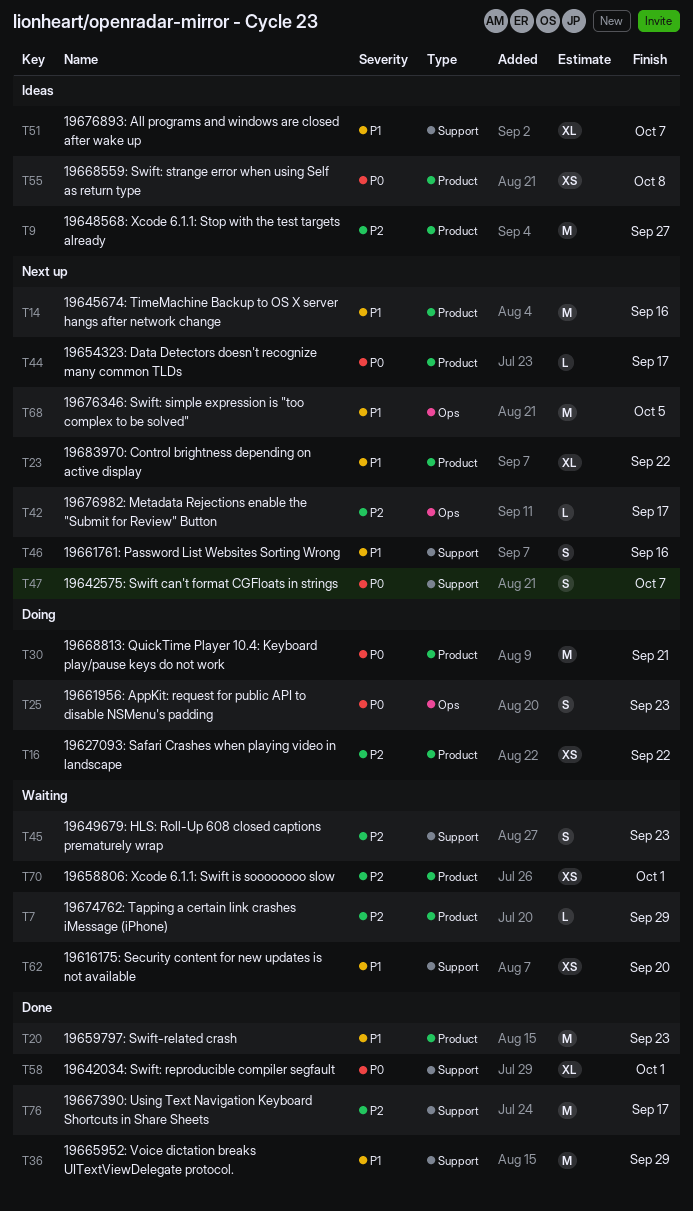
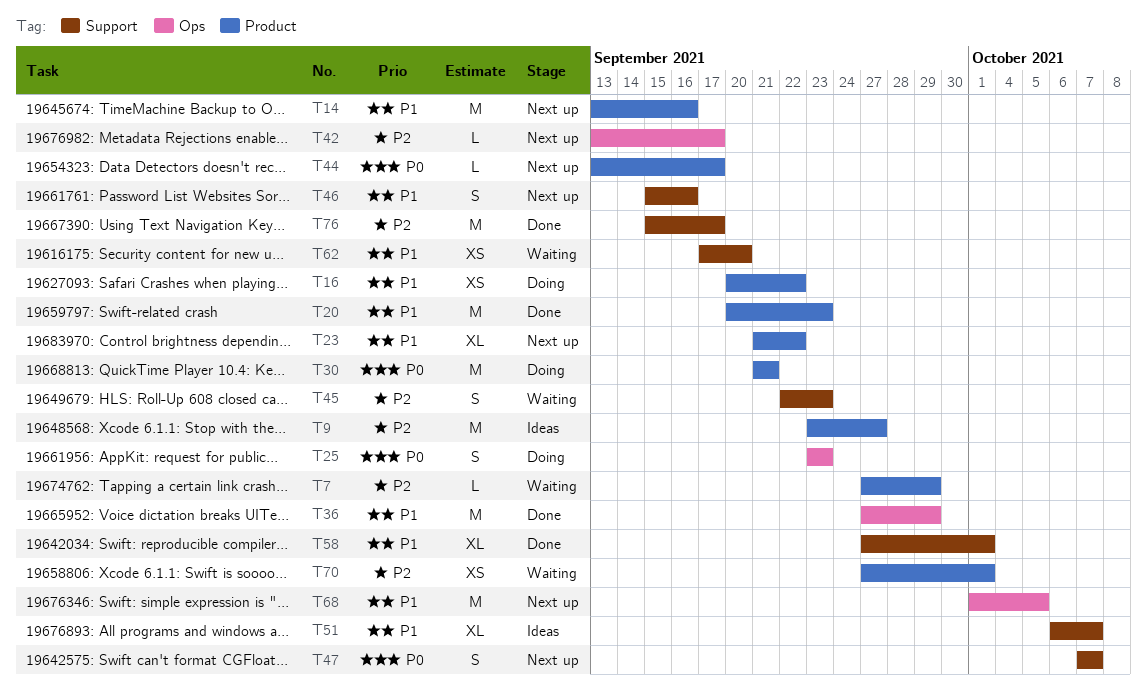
T16, priority: P2 -> P1
T36, label: Support -> Ops
T55: present -> none
T58, priority: P0 -> P1

